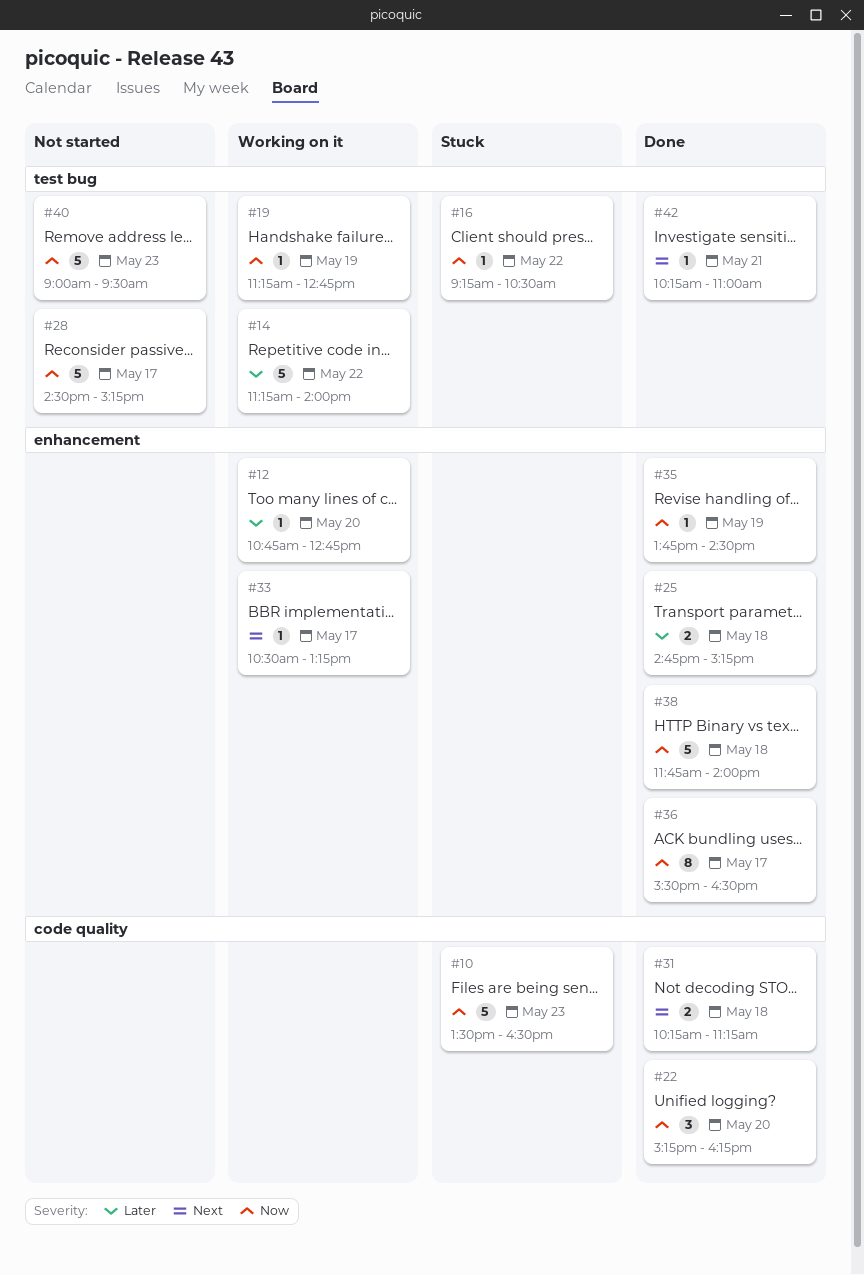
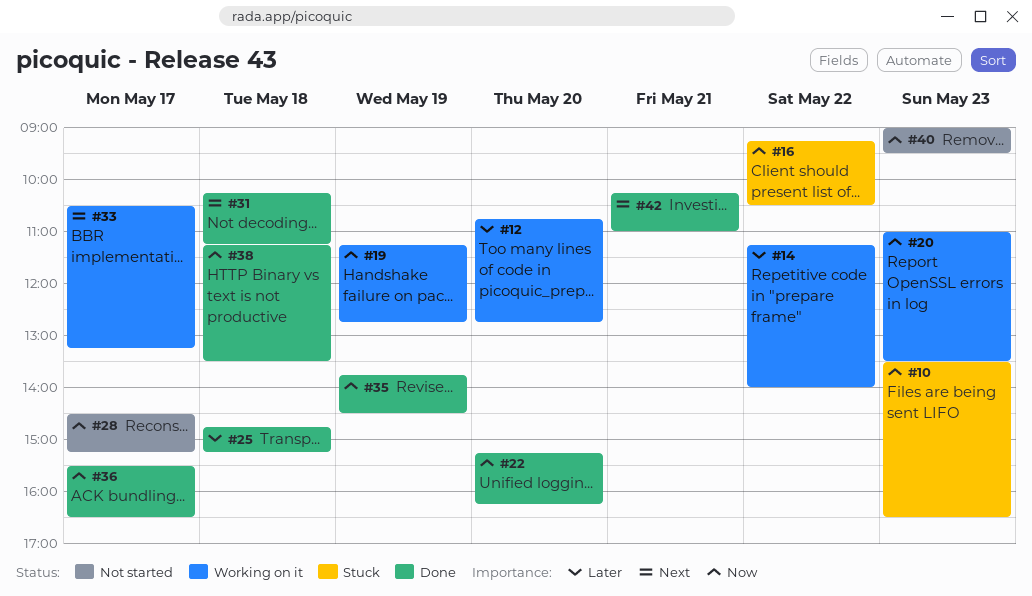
#20: none -> present
#38, begins: 11:45 -> 11:15
#38, ends: 14:00 -> 13:30

